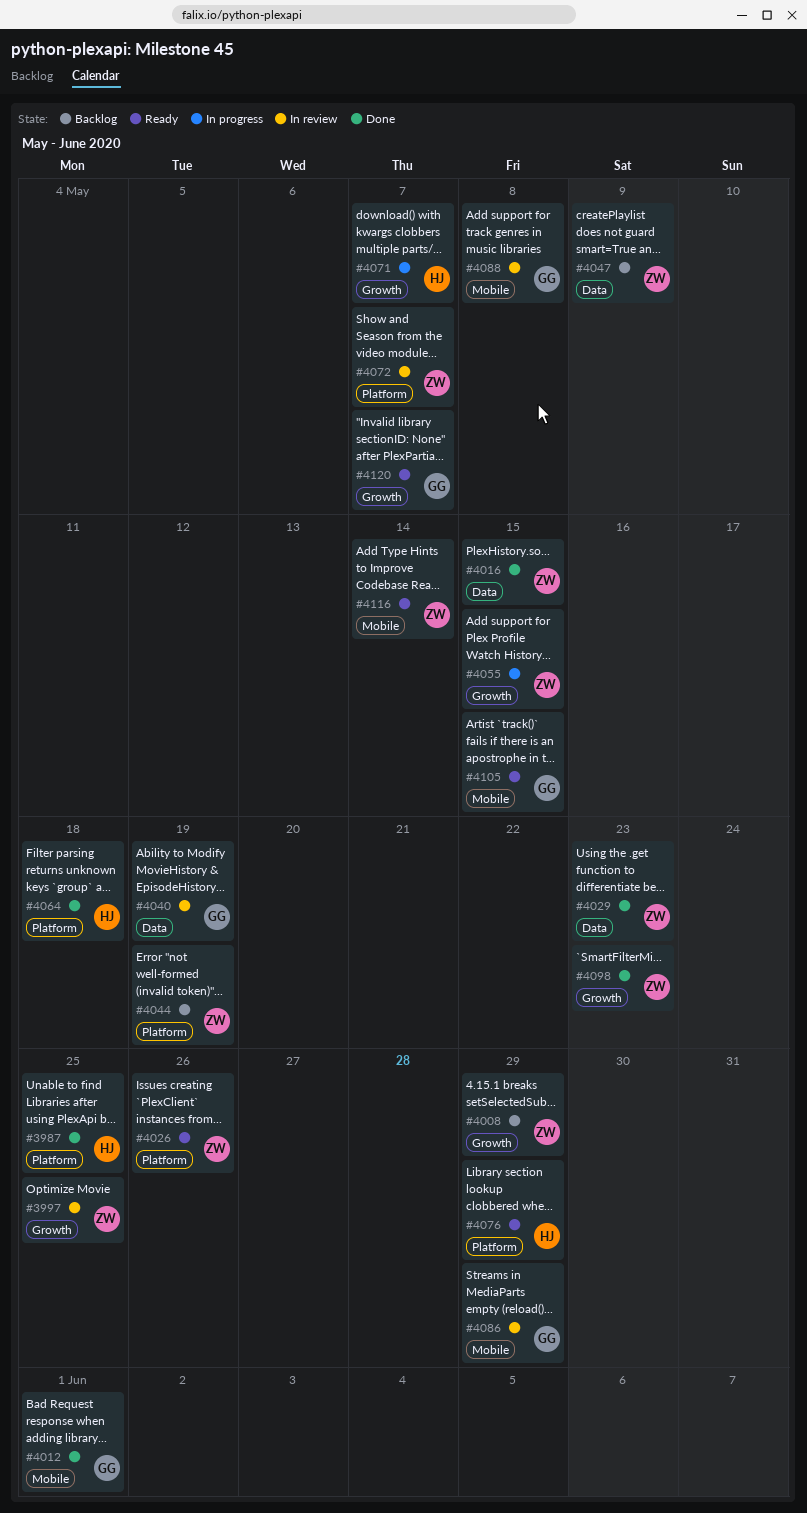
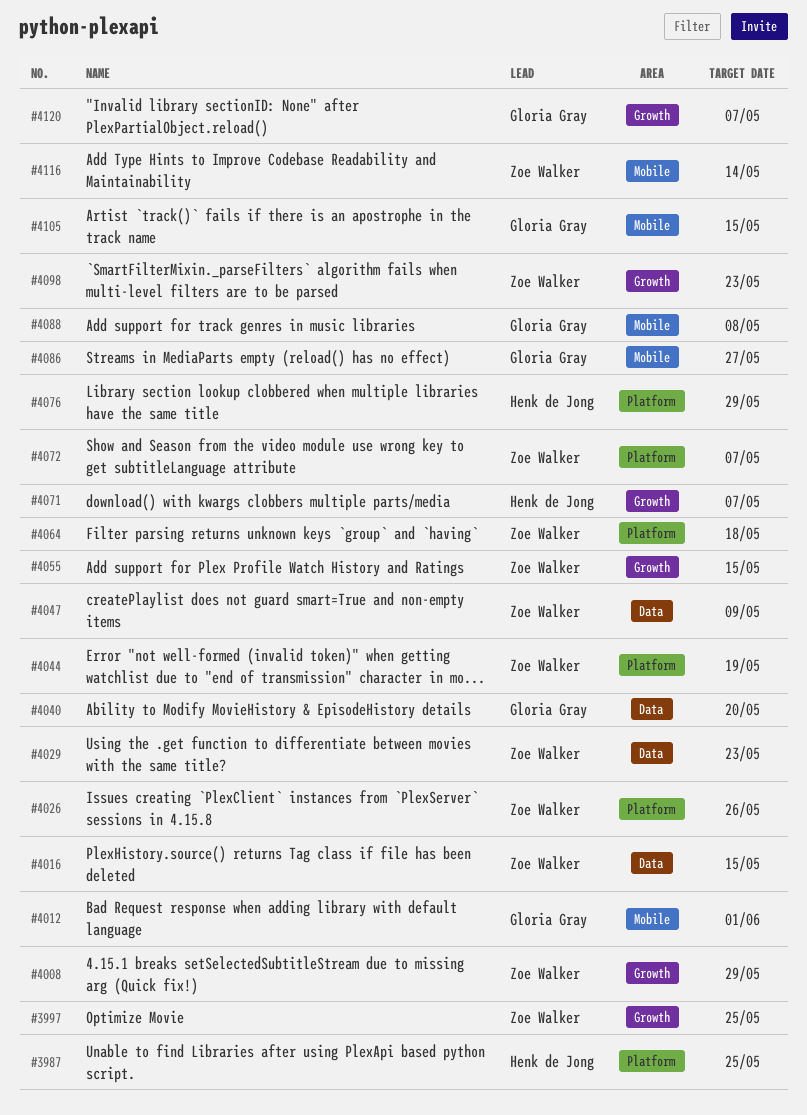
#4040, due: May 19 -> May 20
#4064, owner: Henk de Jong -> Zoe Walker
#4086, due: May 29 -> May 27

